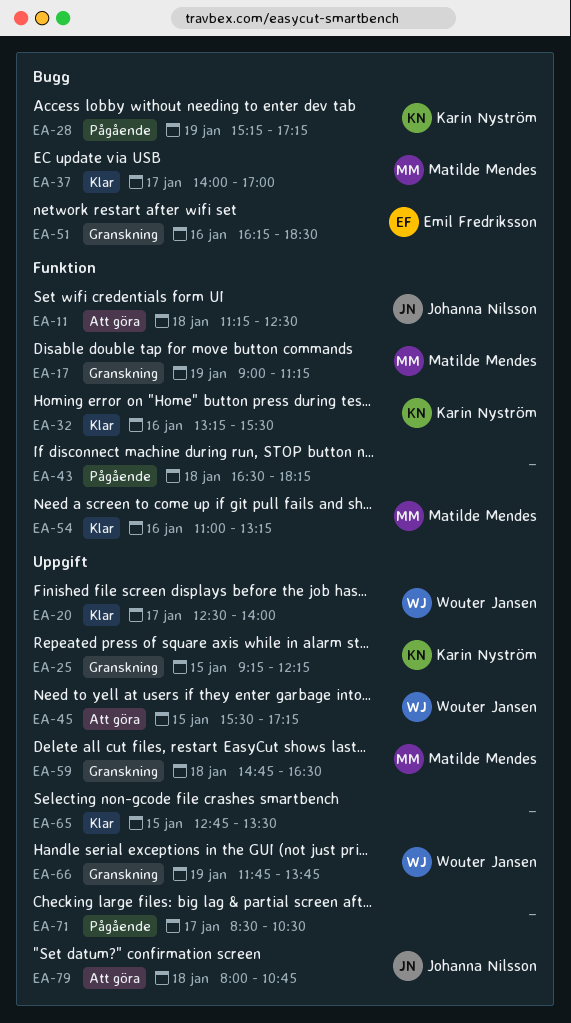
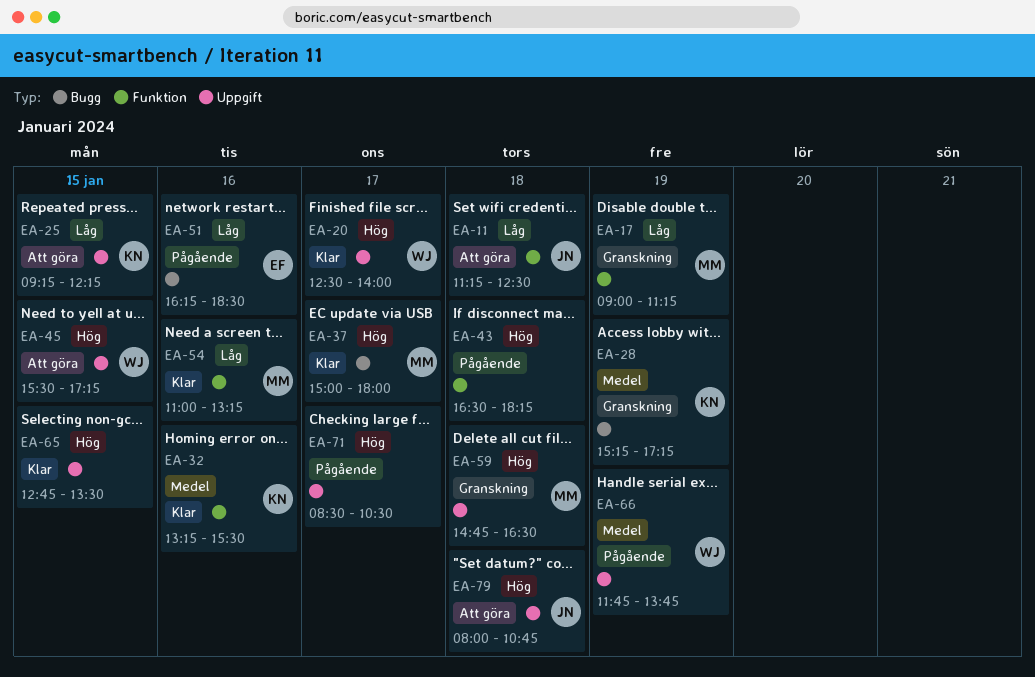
EA-25, status: Granskning -> Att göra
EA-28, status: Pågående -> Granskning
EA-37, begins: 14:00 -> 15:00
EA-37, ends: 17:00 -> 18:00
EA-51, status: Granskning -> Pågående
EA-66, status: Granskning -> Pågående

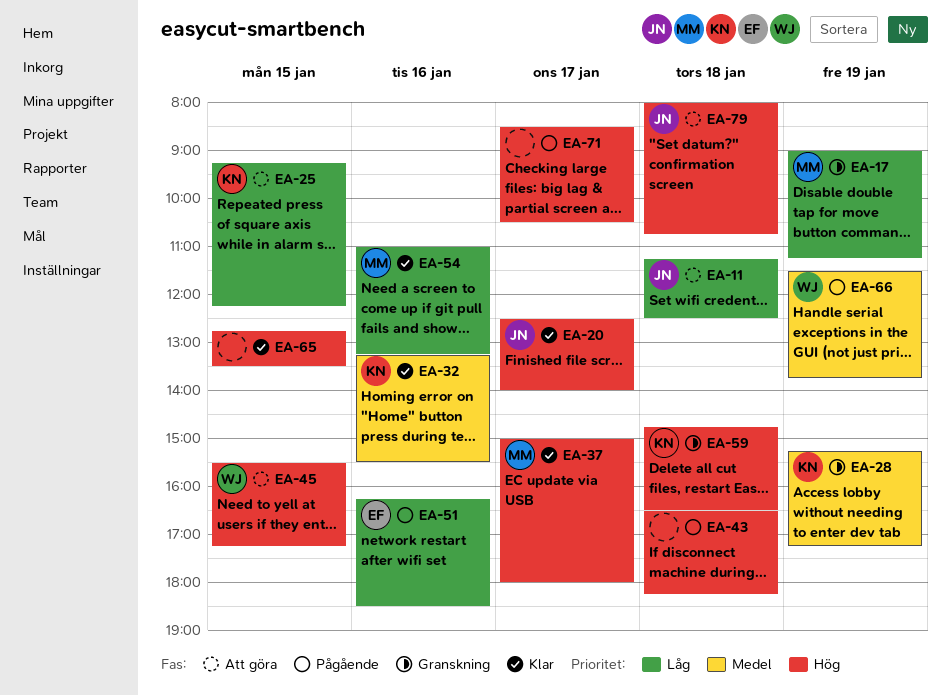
EA-20, owner: WJ -> JN
EA-59, owner: MM -> KN
EA-66, begins: 11:45 -> 11:30

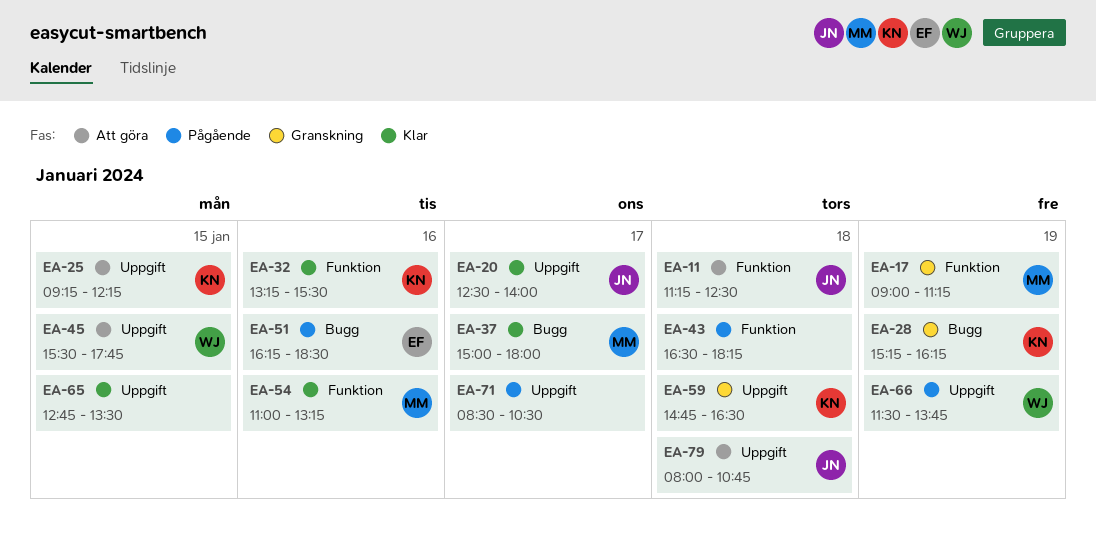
EA-28, ends: 17:15 -> 16:15
EA-45, ends: 17:15 -> 17:45

